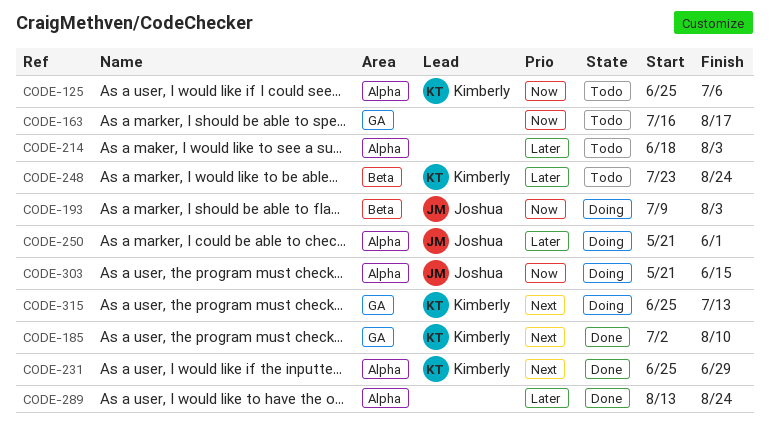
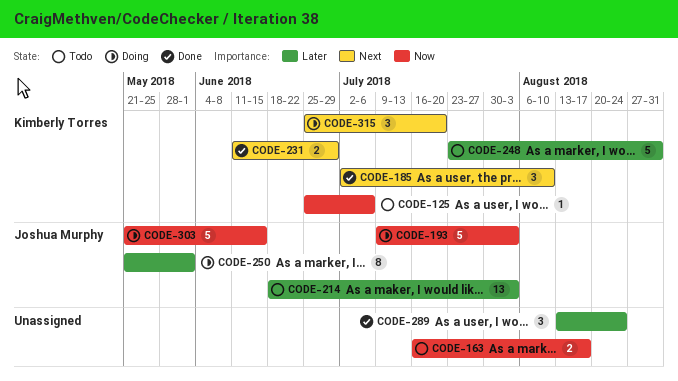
CODE-214, owner: none -> Joshua Murphy
CODE-231, start: Jun 25 -> Jun 11
CODE-248, due: Aug 24 -> Aug 31
CODE-315, due: Jul 13 -> Jul 20

